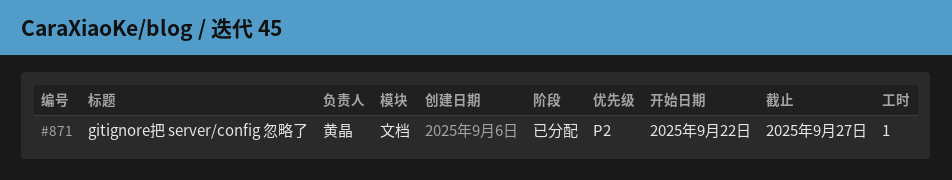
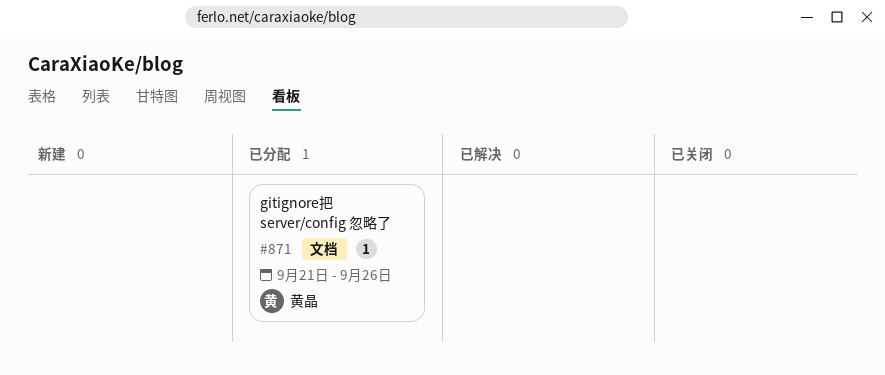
#871, start: Sep 22 -> Sep 21
#871, due: Sep 27 -> Sep 26

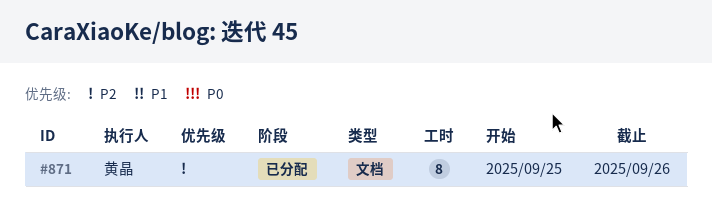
#871, estimate: 1 -> 8
#871, start: Sep 21 -> Sep 25

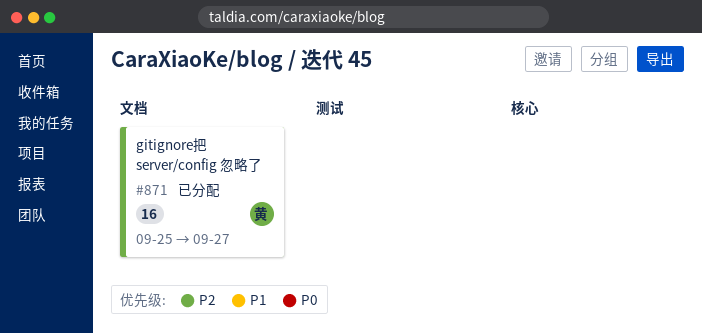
#871, estimate: 8 -> 16
#871, due: Sep 26 -> Sep 27

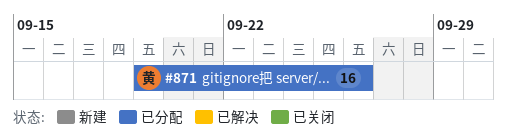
#871, start: Sep 25 -> Sep 19
#871, due: Sep 27 -> Sep 26

